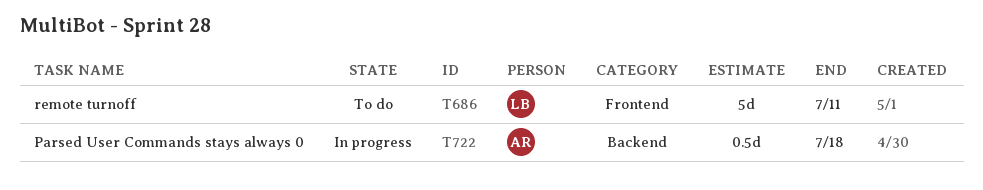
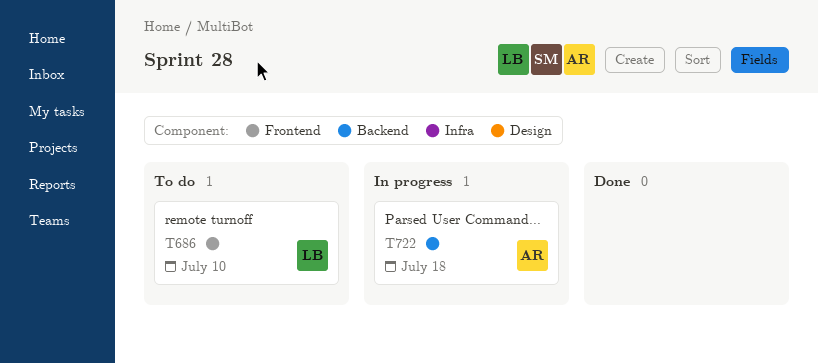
T686, due: Jul 11 -> Jul 10

